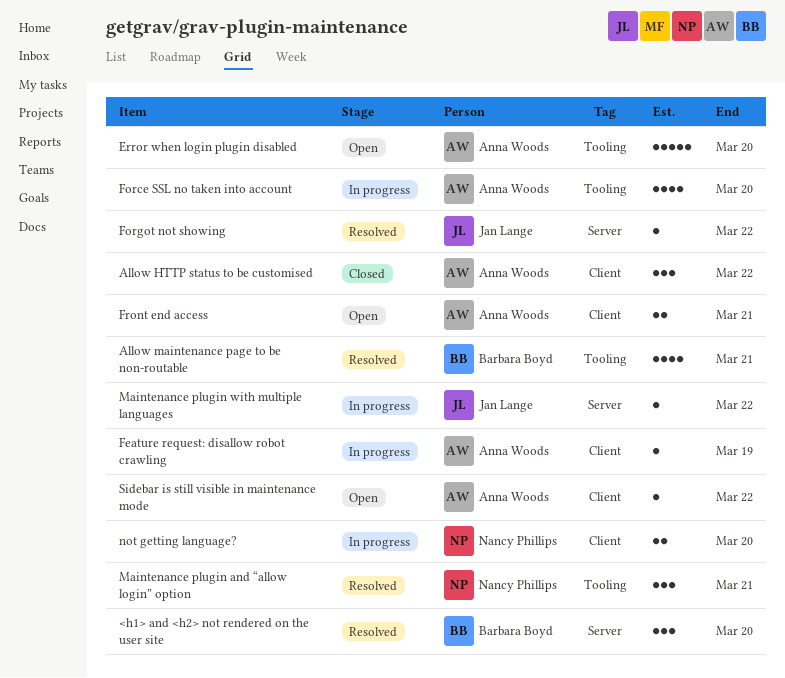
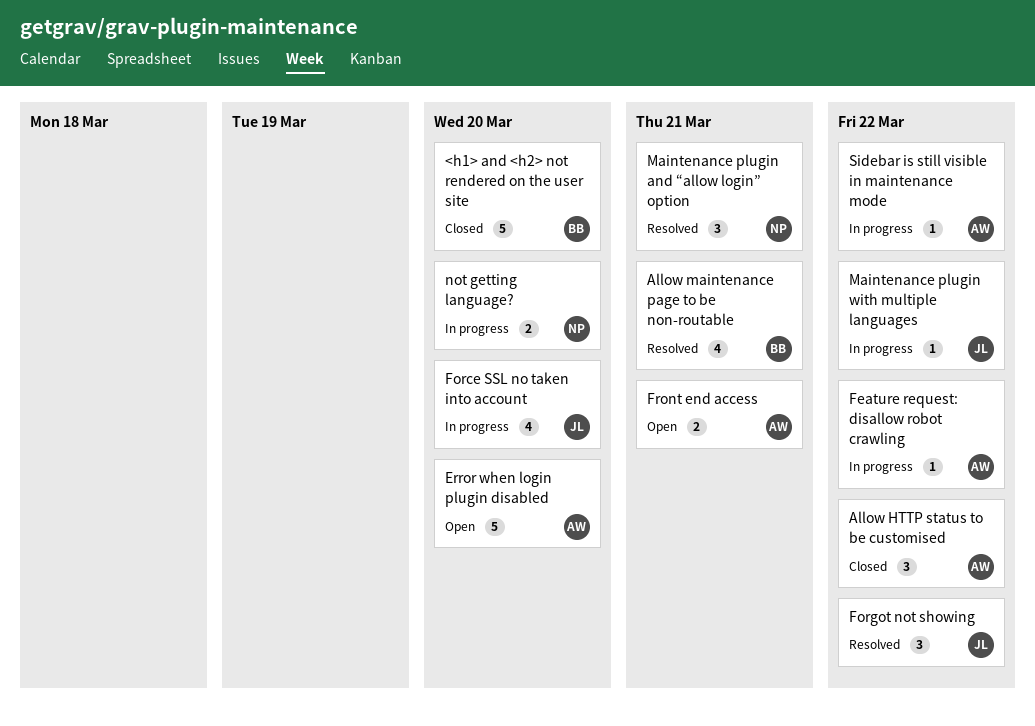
<h1> and <h2> not rendered on the user site, status: Resolved -> Closed
<h1> and <h2> not rendered on the user site, estimate: 3 -> 5
Feature request: disallow robot crawling, due: Mar 19 -> Mar 22
Force SSL no taken into account, owner: Anna Woods -> Jan Lange
Forgot not showing, estimate: 1 -> 3
Sidebar is still visible in maintenance mode, status: Open -> In progress

